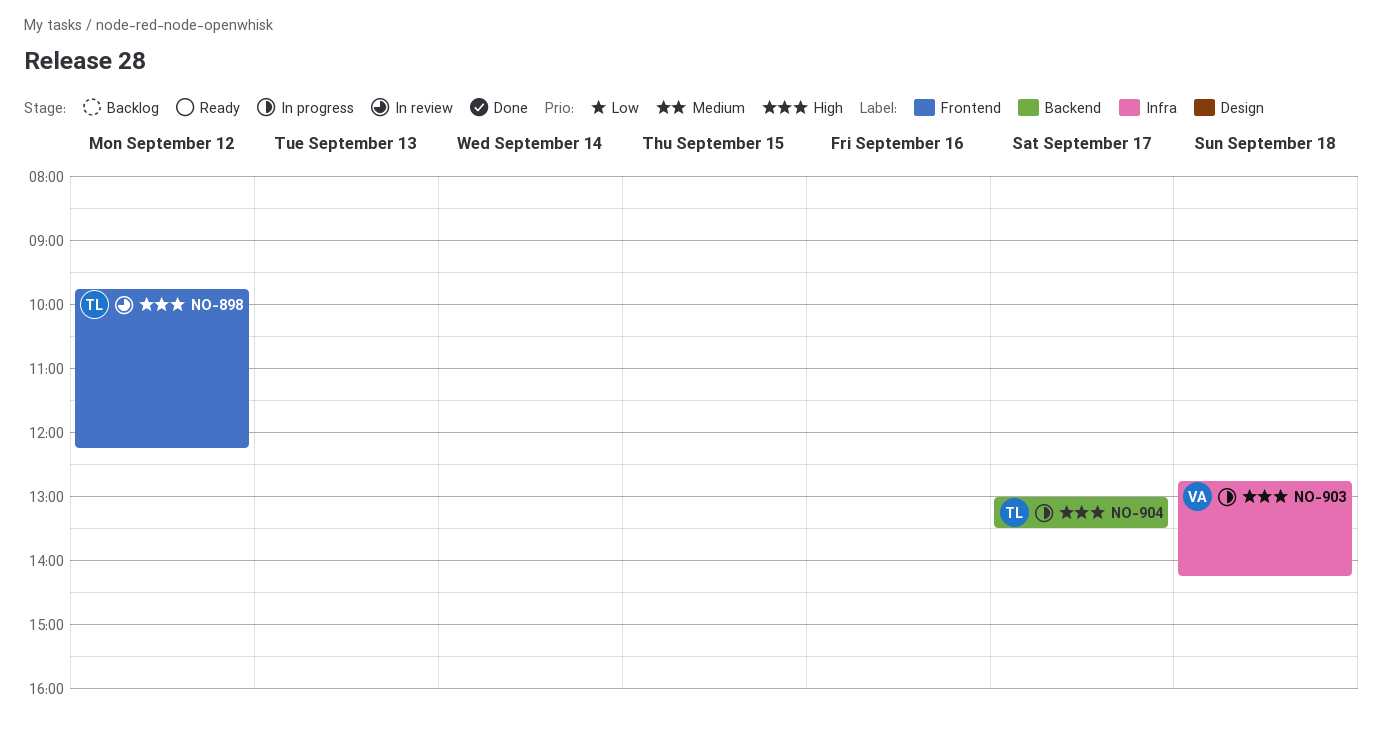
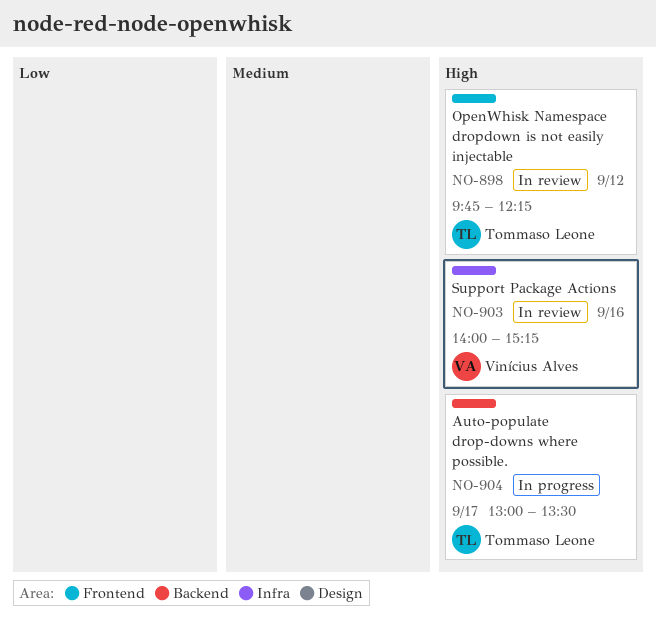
NO-903, status: In progress -> In review
NO-903, day: Sep 18 -> Sep 16
NO-903, begins: 12:45 -> 14:00
NO-903, ends: 14:15 -> 15:15

